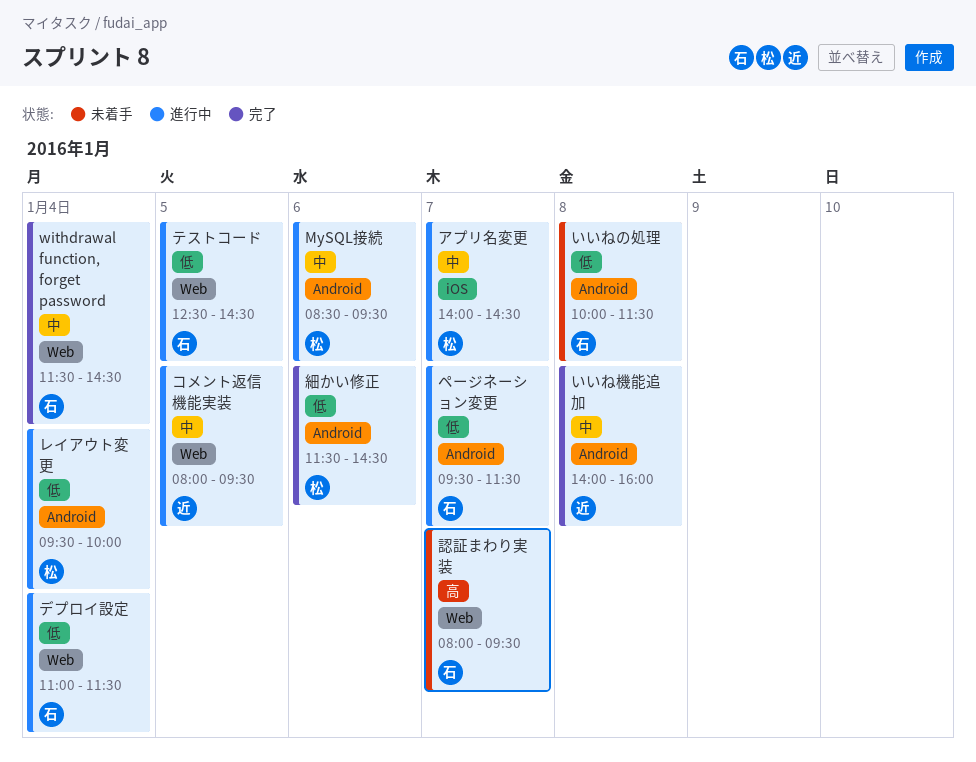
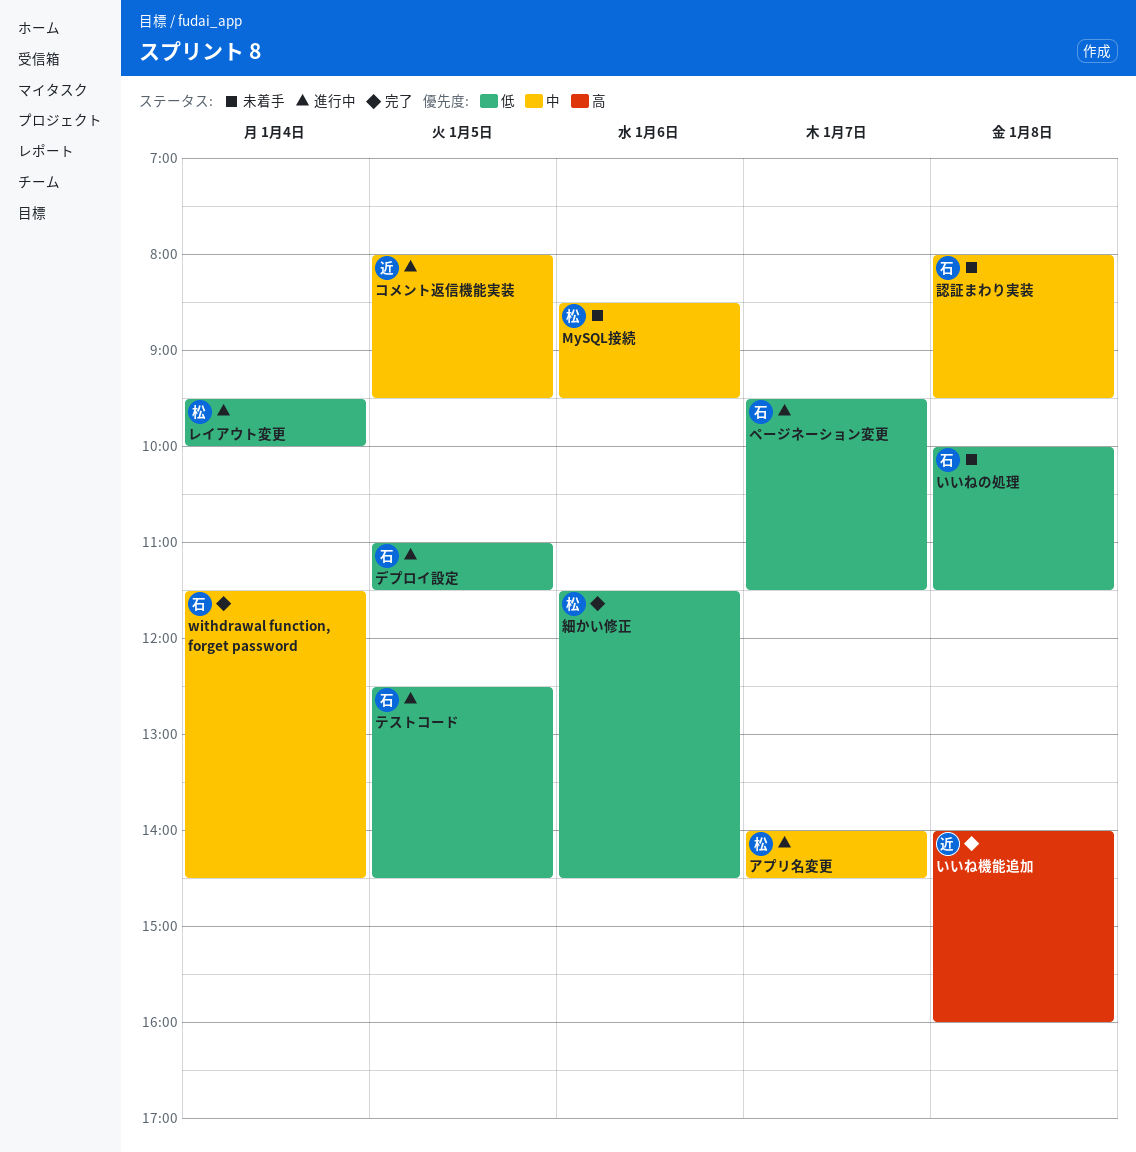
MySQL接続, status: 進行中 -> 未着手
いいね機能追加, priority: 中 -> 高
デプロイ設定, day: Jan 4 -> Jan 5
認証まわり実装, priority: 高 -> 中
認証まわり実装, day: Jan 7 -> Jan 8

